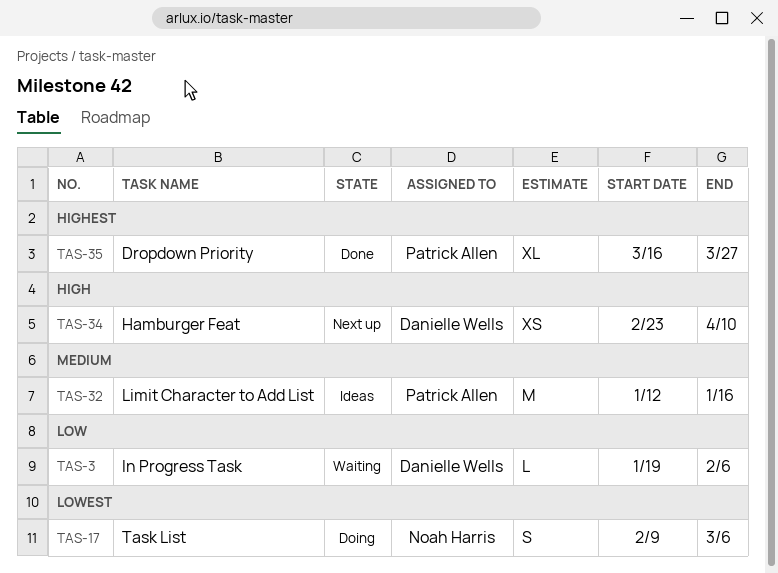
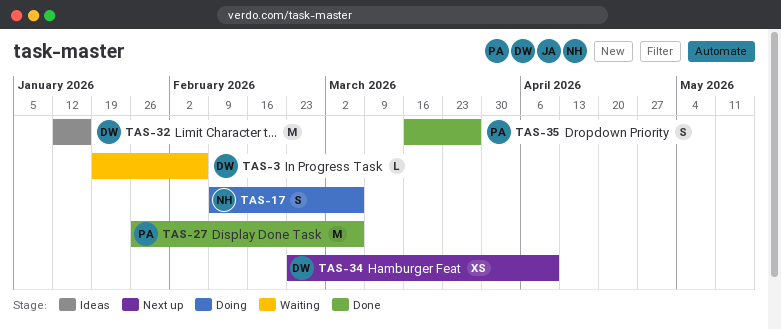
TAS-27: none -> present
TAS-32, owner: Patrick Allen -> Danielle Wells
TAS-35, estimate: XL -> S

